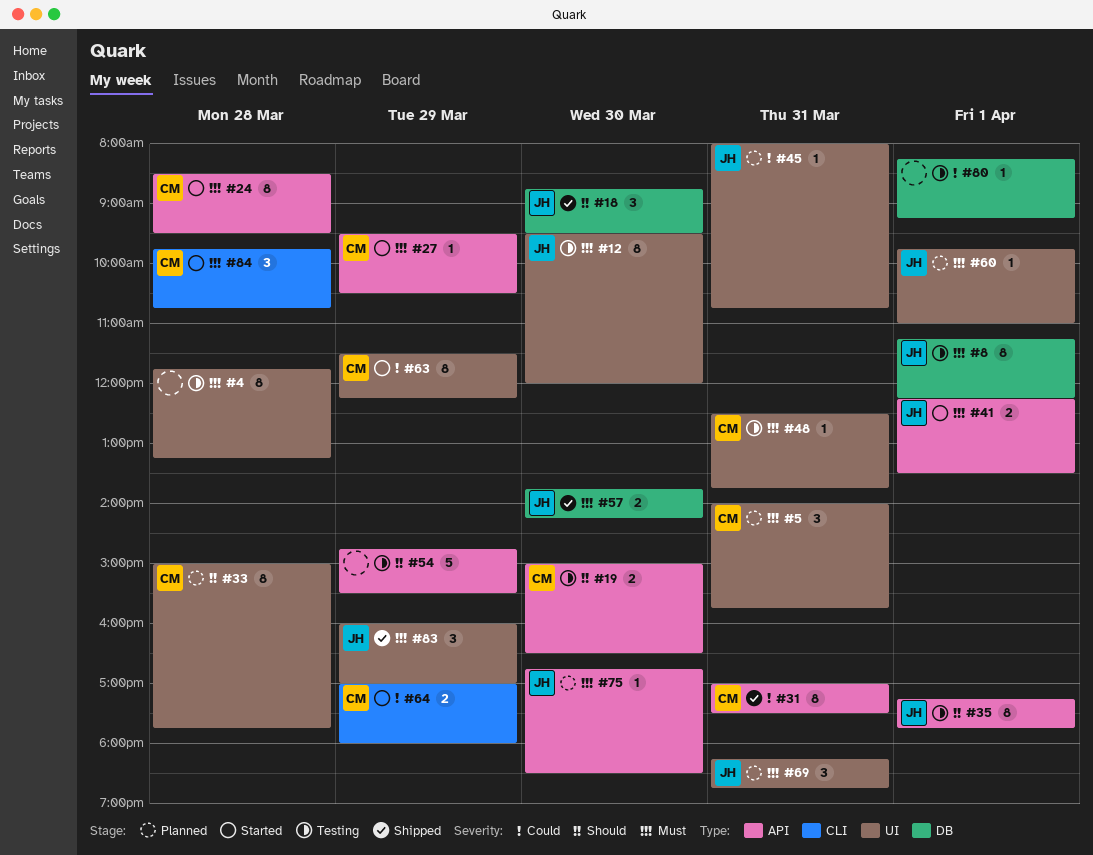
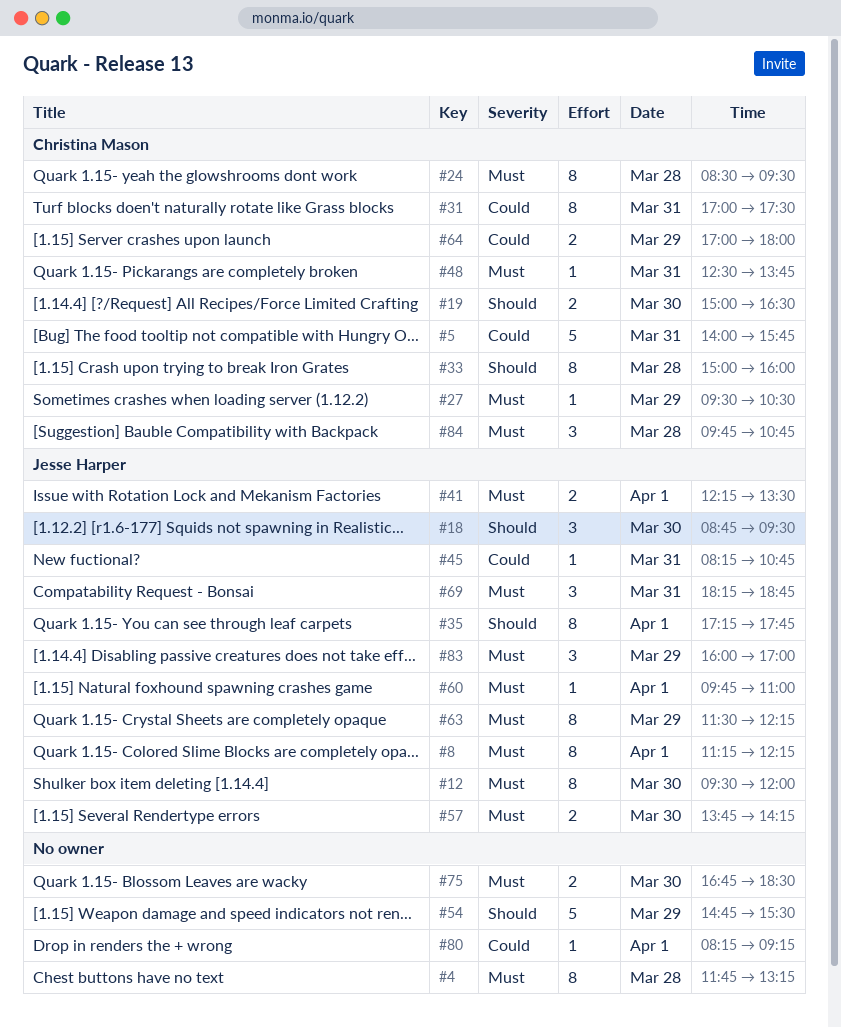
#5, priority: Must -> Could
#5, estimate: 3 -> 5
#33, ends: 17:45 -> 16:00
#45, begins: 08:00 -> 08:15
#63, owner: Christina Mason -> Jesse Harper
#63, priority: Could -> Must
#75, owner: Jesse Harper -> none
#75, estimate: 1 -> 2

